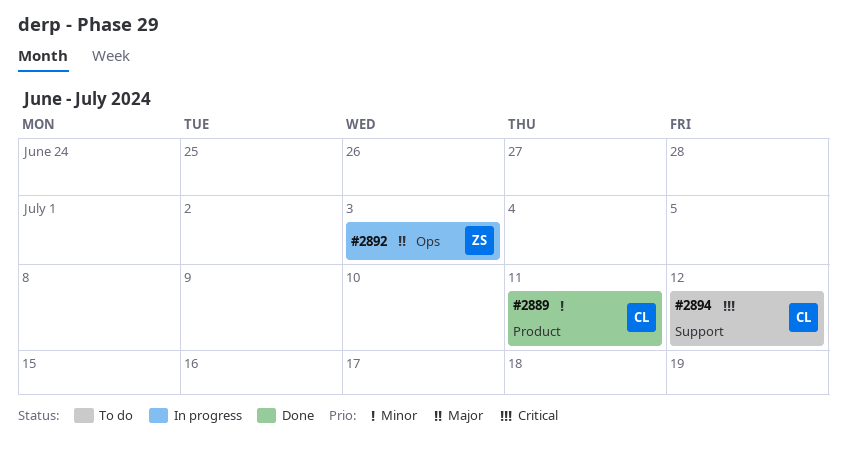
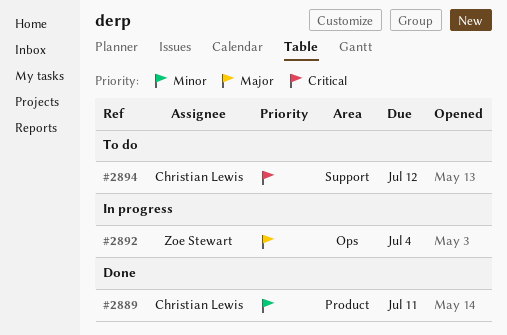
#2892, due: Jul 3 -> Jul 4

